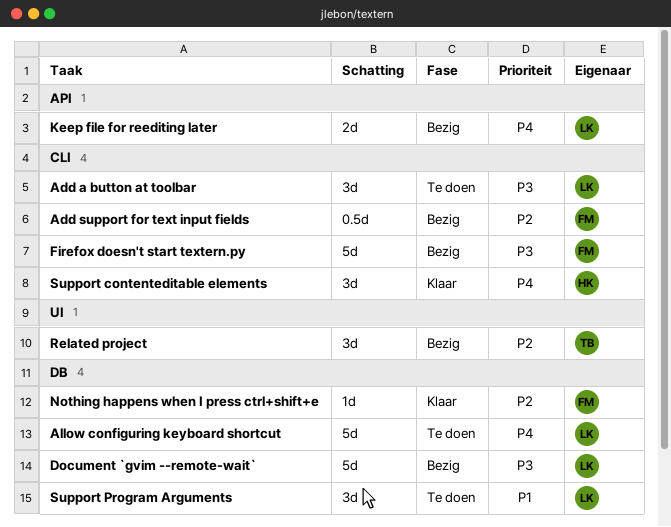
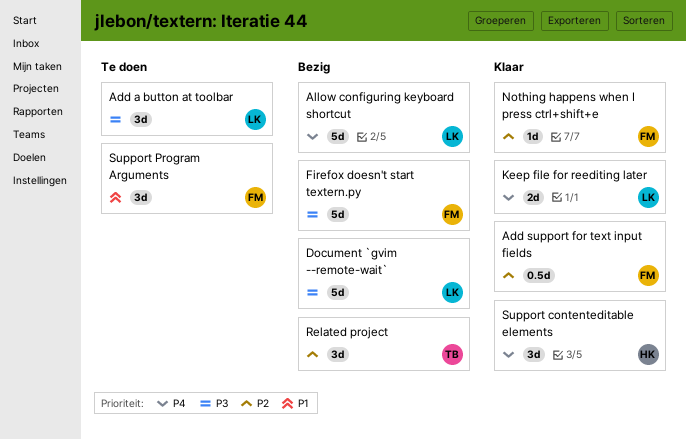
Add support for text input fields, status: Bezig -> Klaar
Allow configuring keyboard shortcut, status: Te doen -> Bezig
Keep file for reediting later, status: Bezig -> Klaar
Support Program Arguments, owner: LK -> FM

